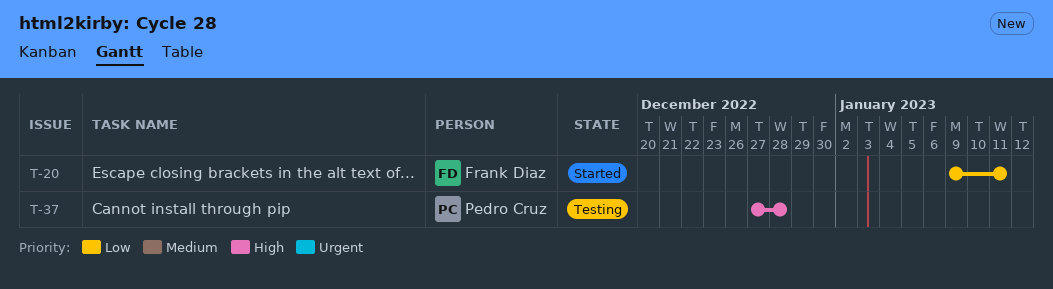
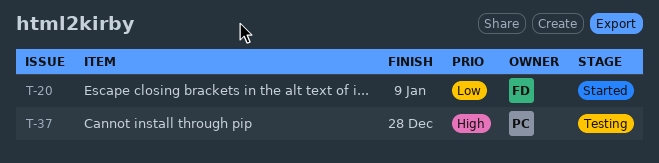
T-20, due: Jan 11 -> Jan 9

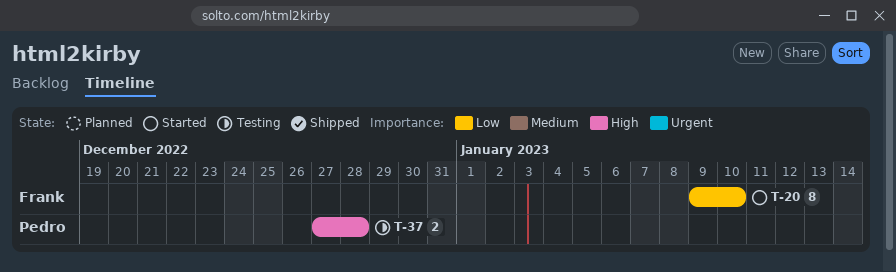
T-20, due: Jan 9 -> Jan 10

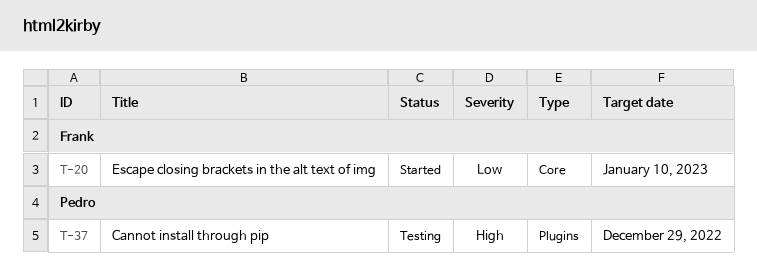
T-37, due: Dec 28 -> Dec 29

